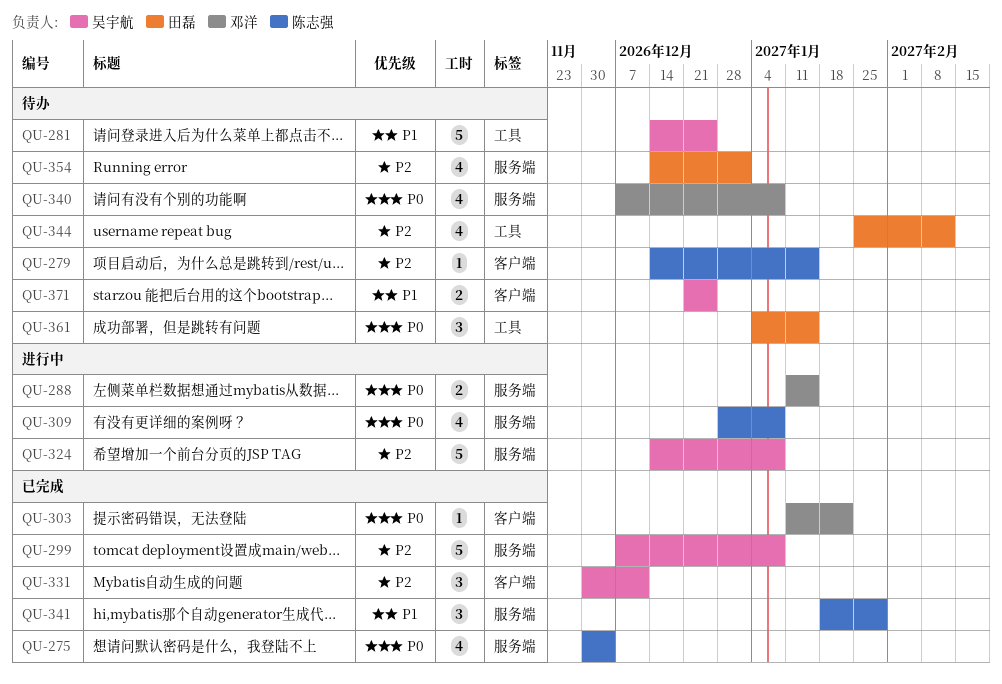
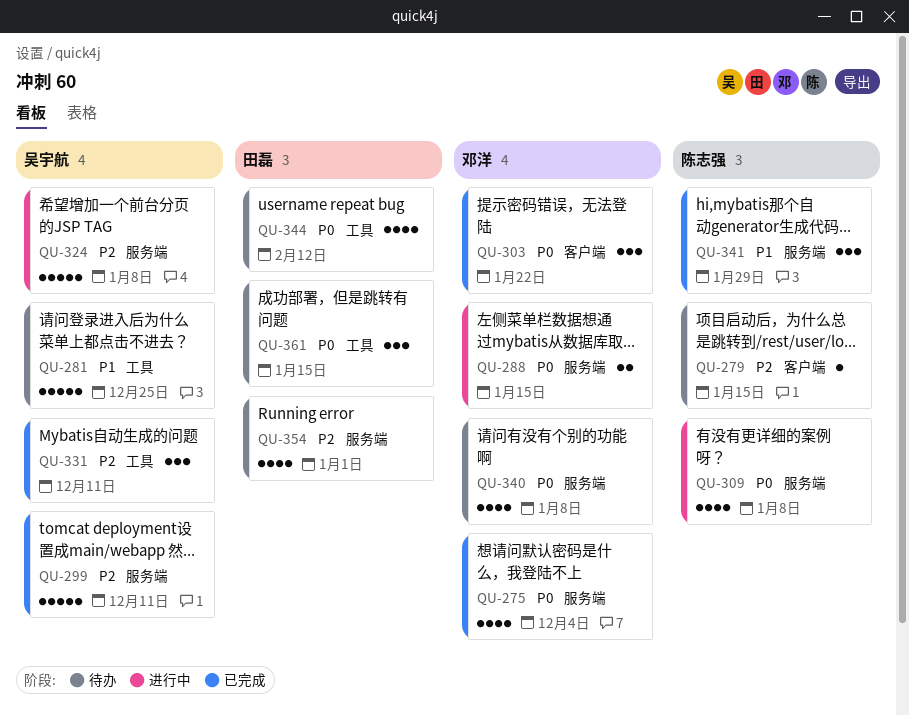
QU-275, owner: 陈志强 -> 邓洋
QU-299, due: Jan 8 -> Dec 11
QU-303, estimate: 1 -> 3
QU-331, label: 客户端 -> 工具
QU-344, priority: P2 -> P0
QU-371: present -> none

